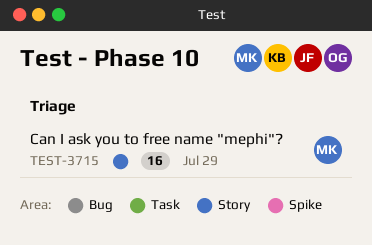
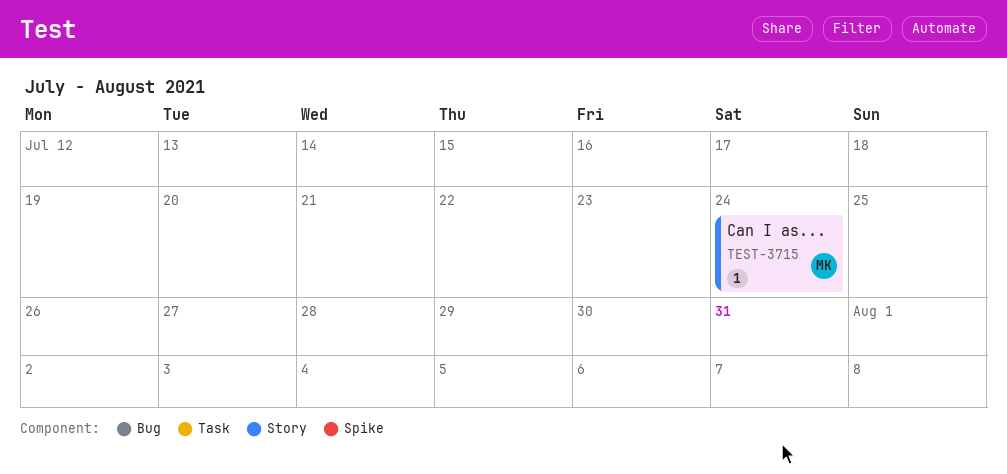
TEST-3715, estimate: 16 -> 1
TEST-3715, due: Jul 29 -> Jul 24

